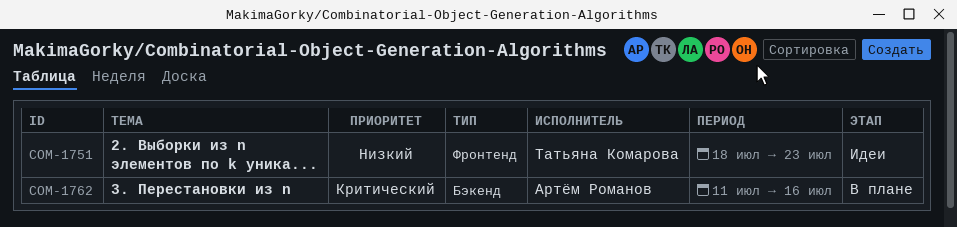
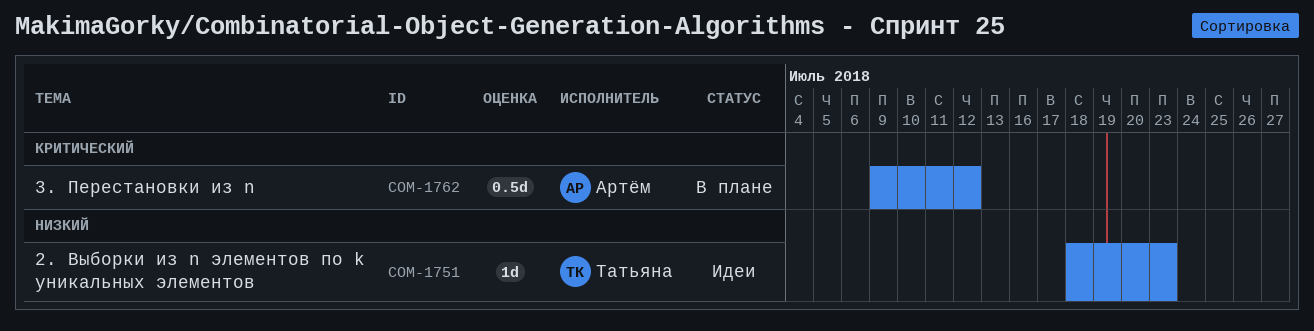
COM-1762, start: Jul 11 -> Jul 9
COM-1762, due: Jul 16 -> Jul 12

